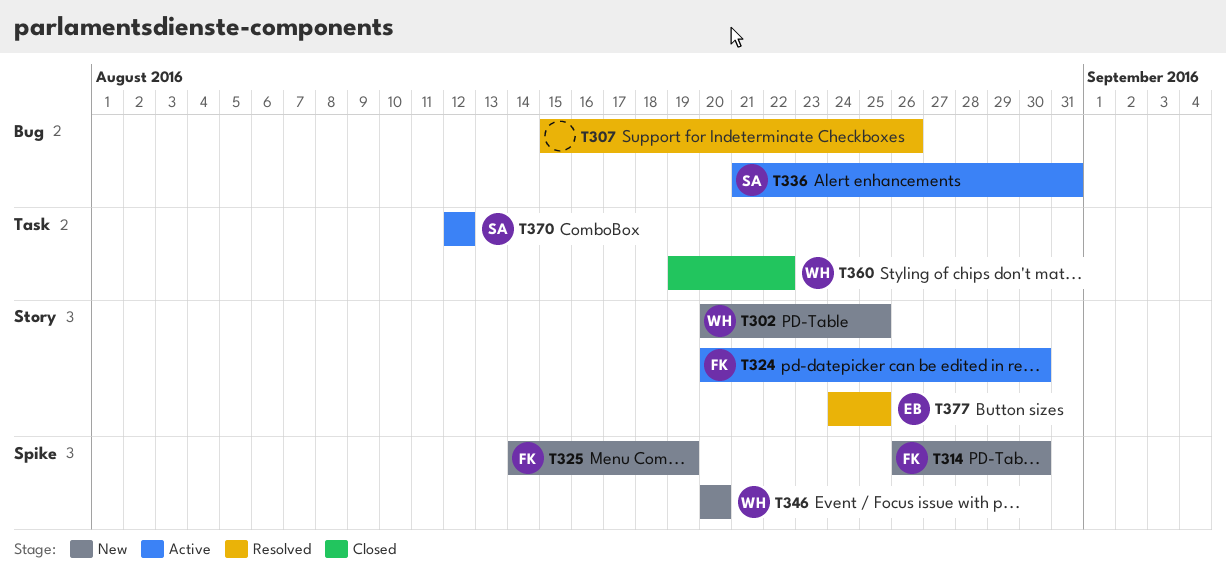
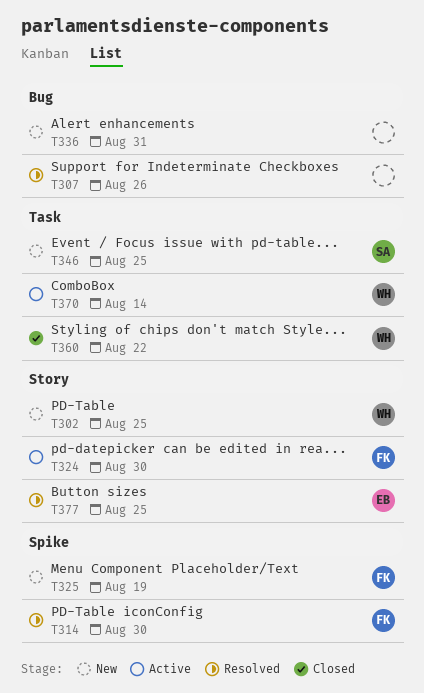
T314, status: New -> Resolved
T336, status: Active -> New
T336, owner: SA -> none
T346, owner: WH -> SA
T346, label: Spike -> Task
T346, due: Aug 20 -> Aug 25
T370, owner: SA -> WH
T370, due: Aug 12 -> Aug 14

